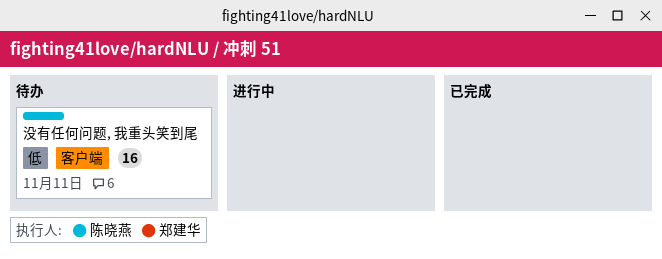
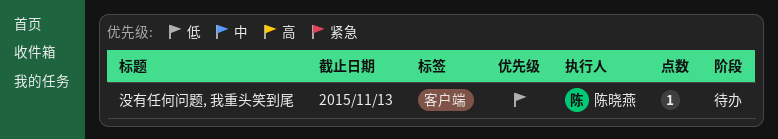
没有任何问题, 我重头笑到尾, estimate: 16 -> 1
没有任何问题, 我重头笑到尾, due: Nov 11 -> Nov 13

